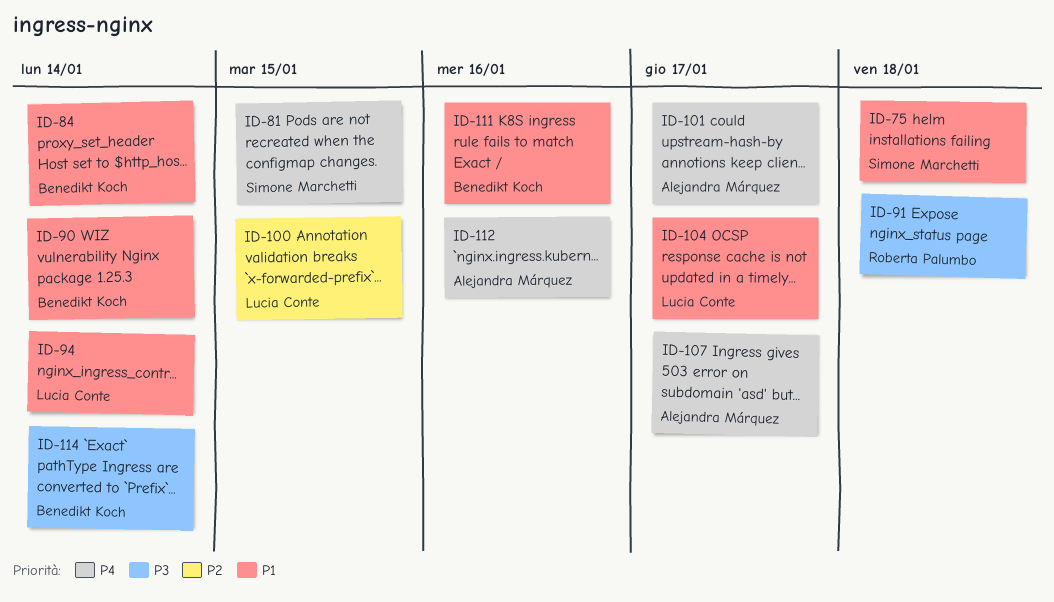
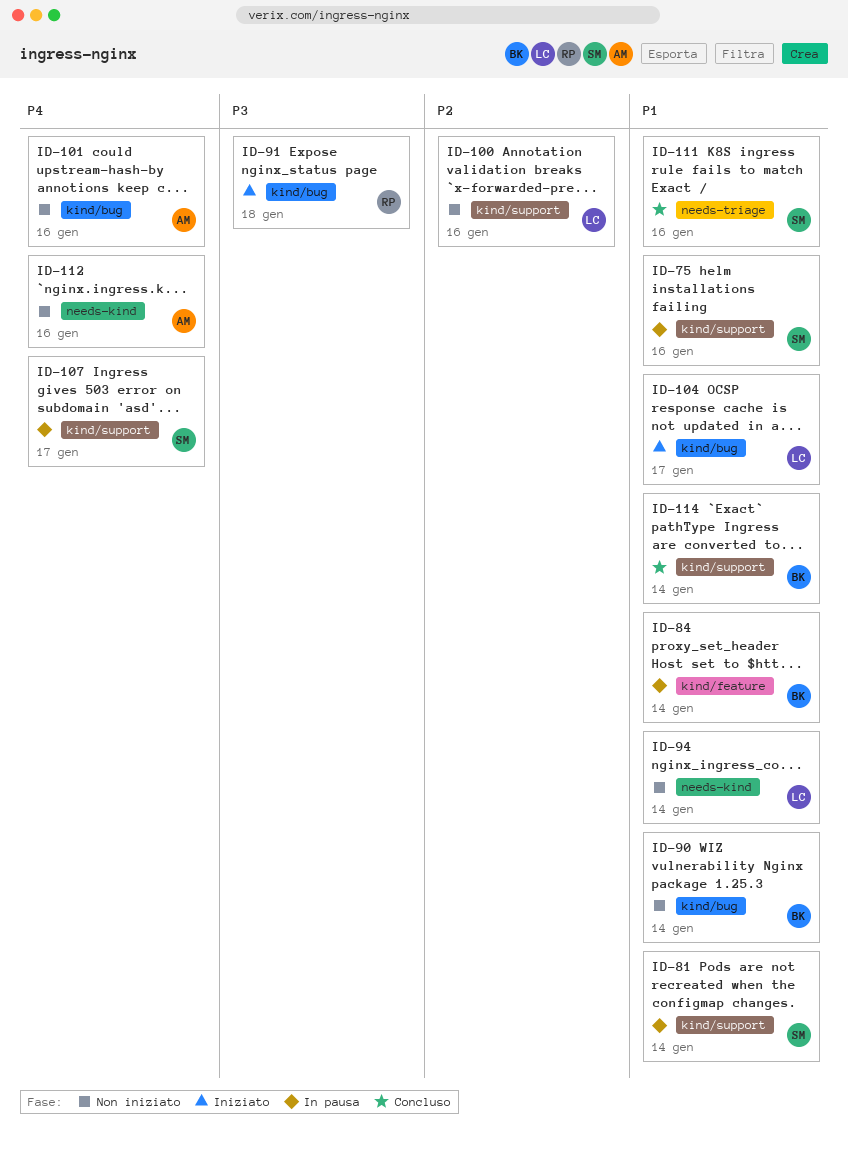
ID-75, due: Jan 18 -> Jan 16
ID-81, priority: P4 -> P1
ID-81, due: Jan 15 -> Jan 14
ID-100, due: Jan 15 -> Jan 16
ID-101, due: Jan 17 -> Jan 16
ID-107, owner: Alejandra Márquez -> Simone Marchetti
ID-111, owner: Benedikt Koch -> Simone Marchetti
ID-114, priority: P3 -> P1

